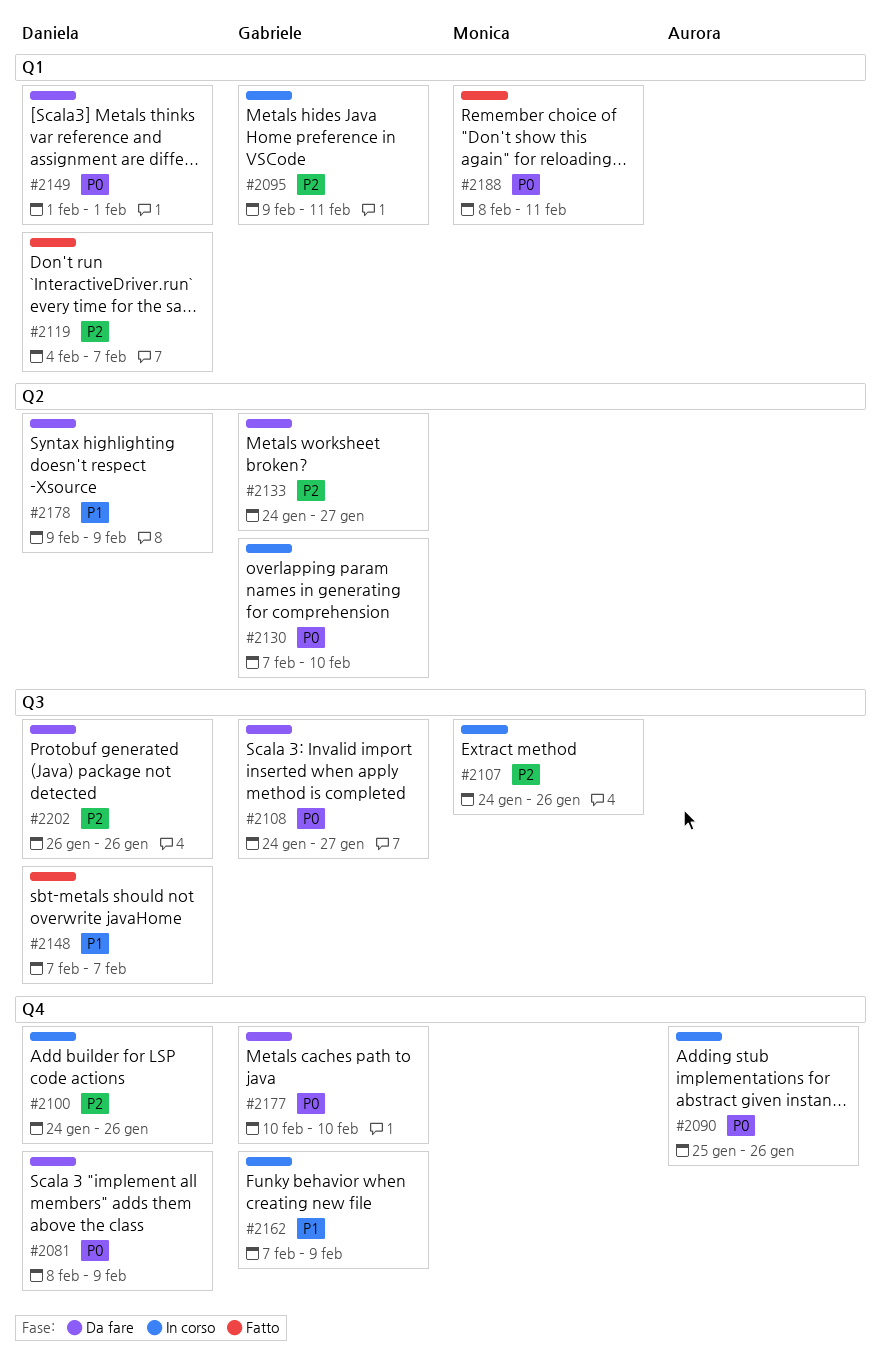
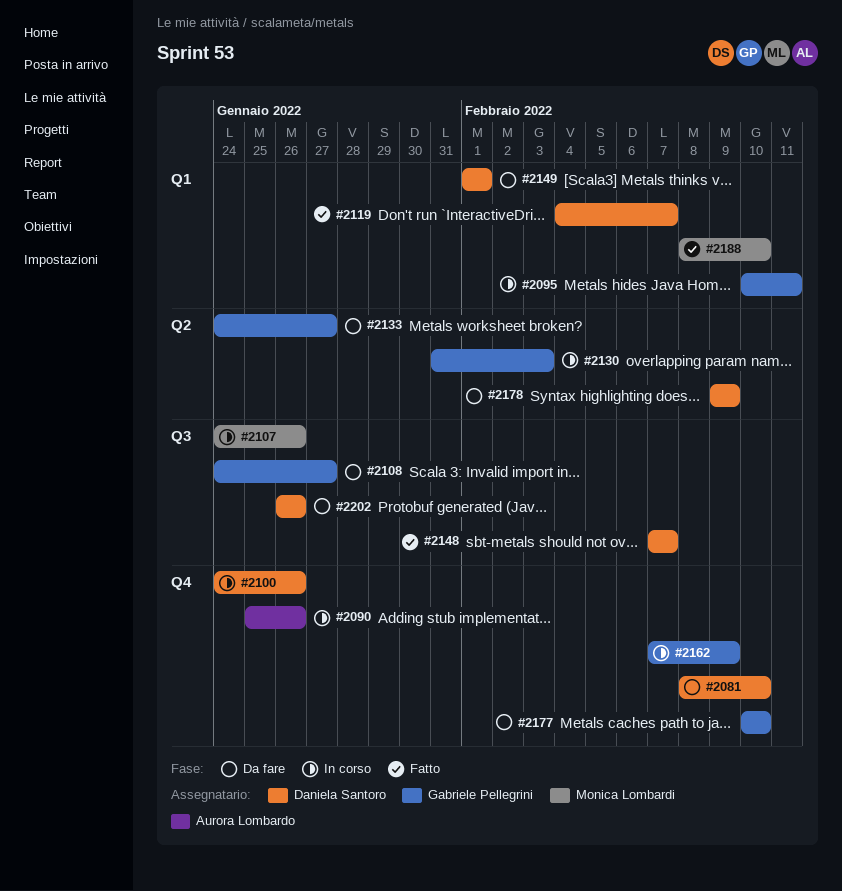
#2081, due: Feb 9 -> Feb 10
#2095, start: Feb 9 -> Feb 10
#2130, start: Feb 7 -> Jan 31
#2130, due: Feb 10 -> Feb 3
#2188, due: Feb 11 -> Feb 10

